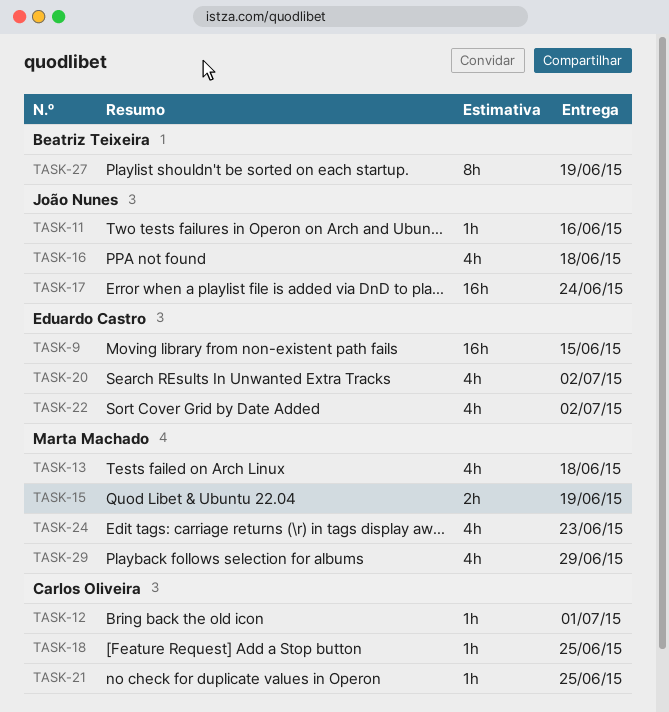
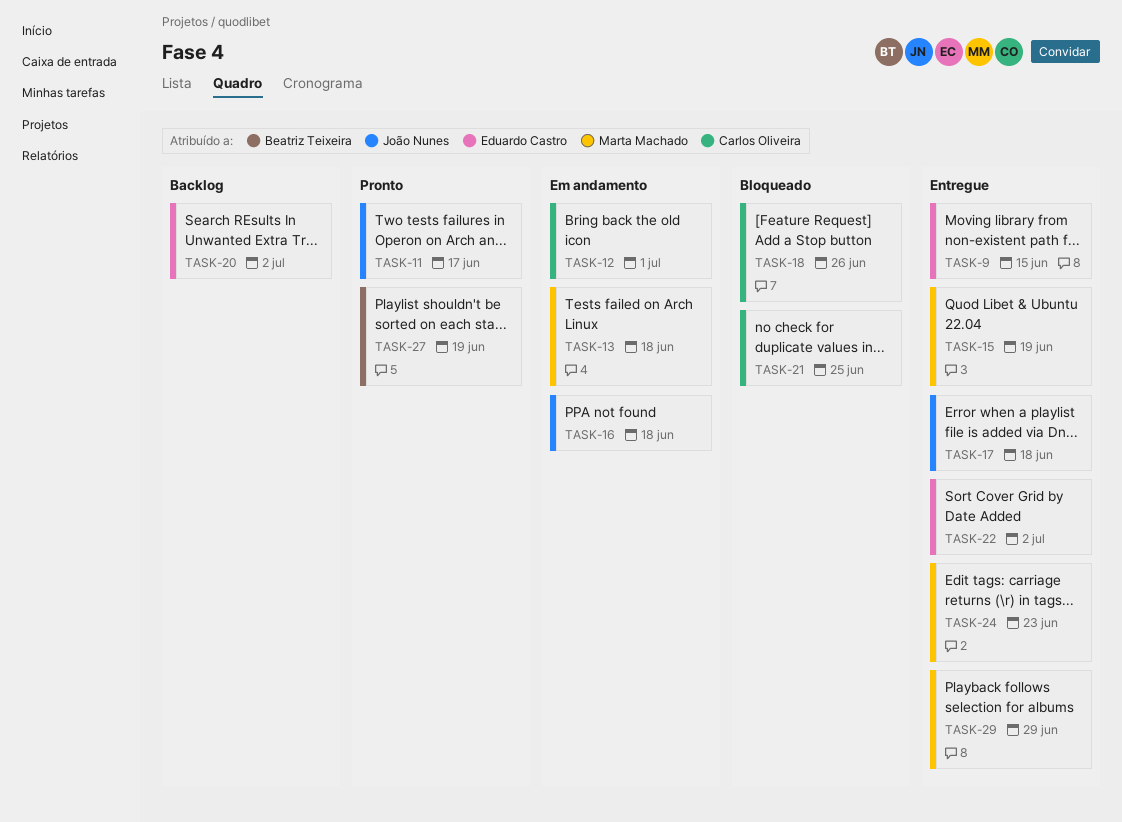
TASK-11, due: Jun 16 -> Jun 17
TASK-17, due: Jun 24 -> Jun 18
TASK-18, due: Jun 25 -> Jun 26

